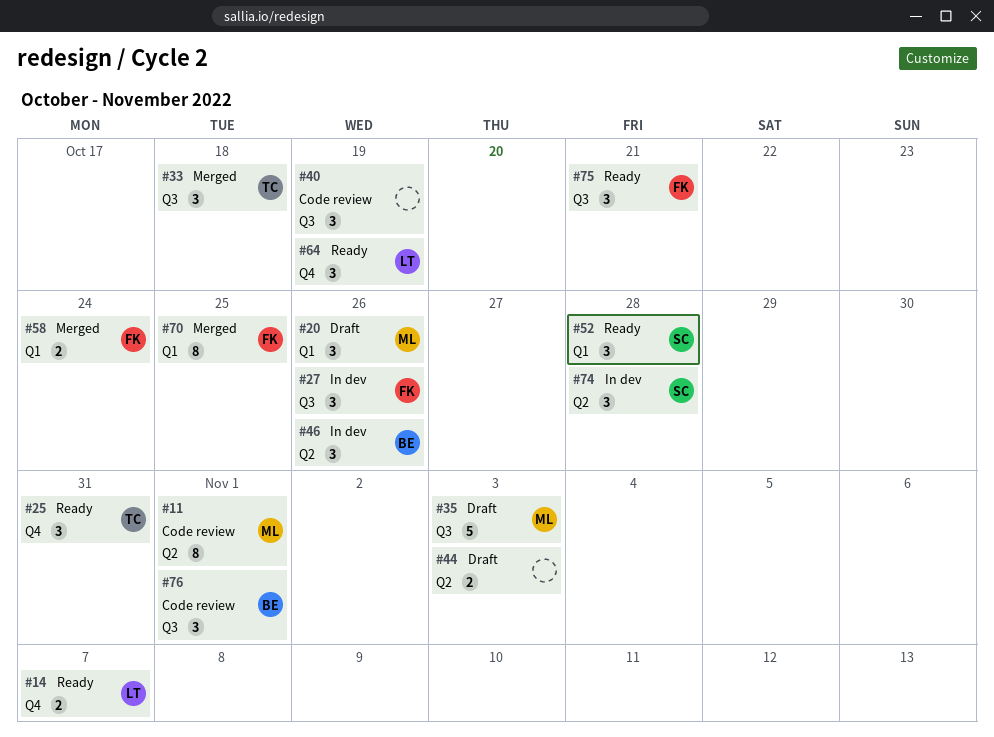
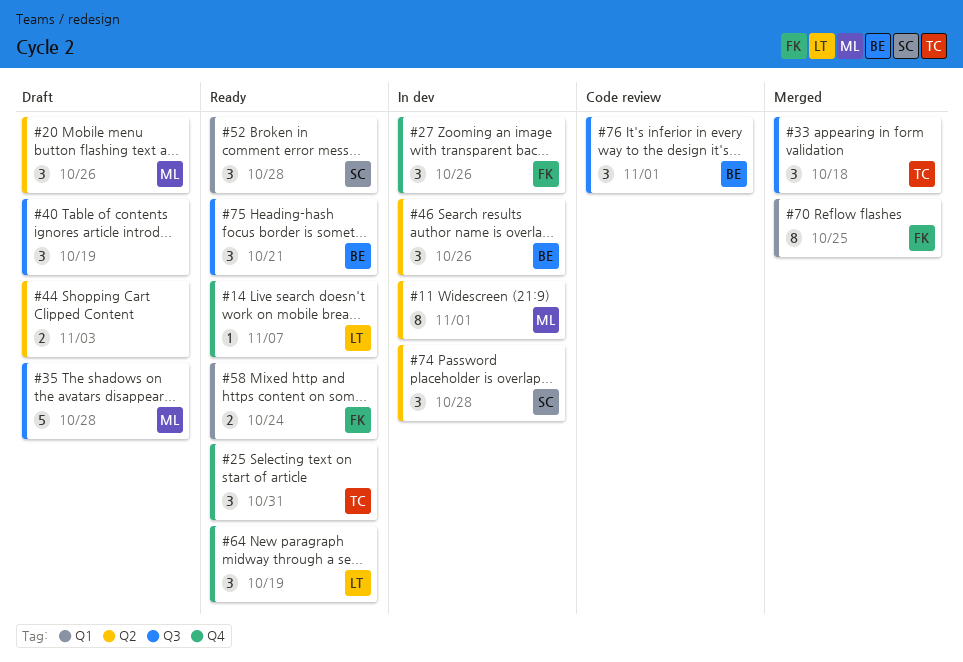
#11, status: Code review -> In dev
#14, estimate: 2 -> 1
#20, label: Q1 -> Q2
#27, label: Q3 -> Q4
#35, due: Nov 3 -> Oct 28
#40, status: Code review -> Draft
#58, status: Merged -> Ready
#75, owner: FK -> BE

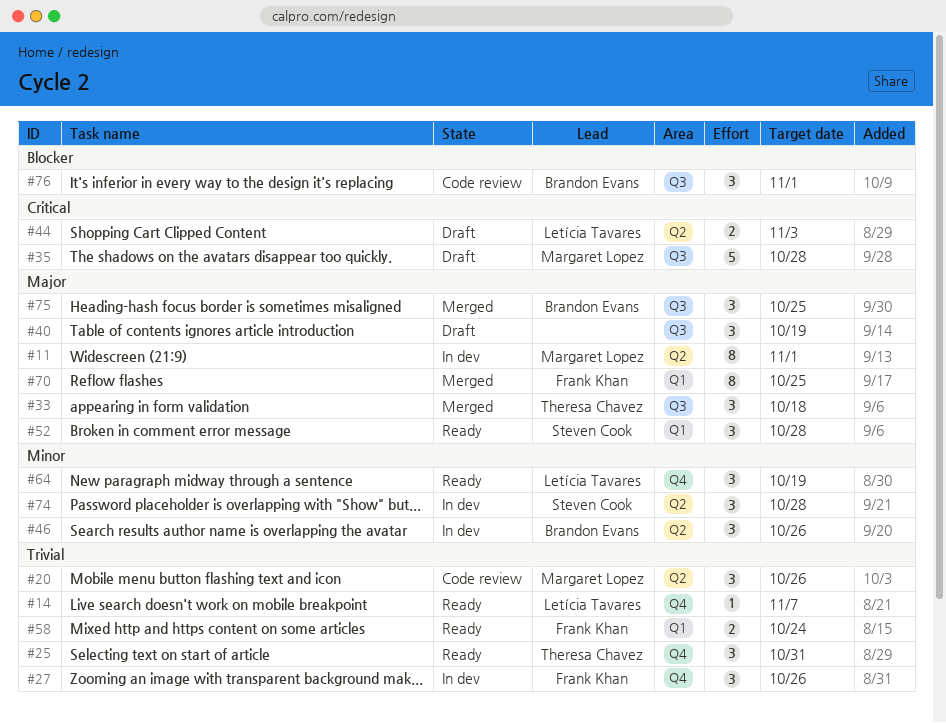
#20, status: Draft -> Code review
#44, owner: none -> Letícia Tavares
#75, status: Ready -> Merged
#75, due: Oct 21 -> Oct 25

